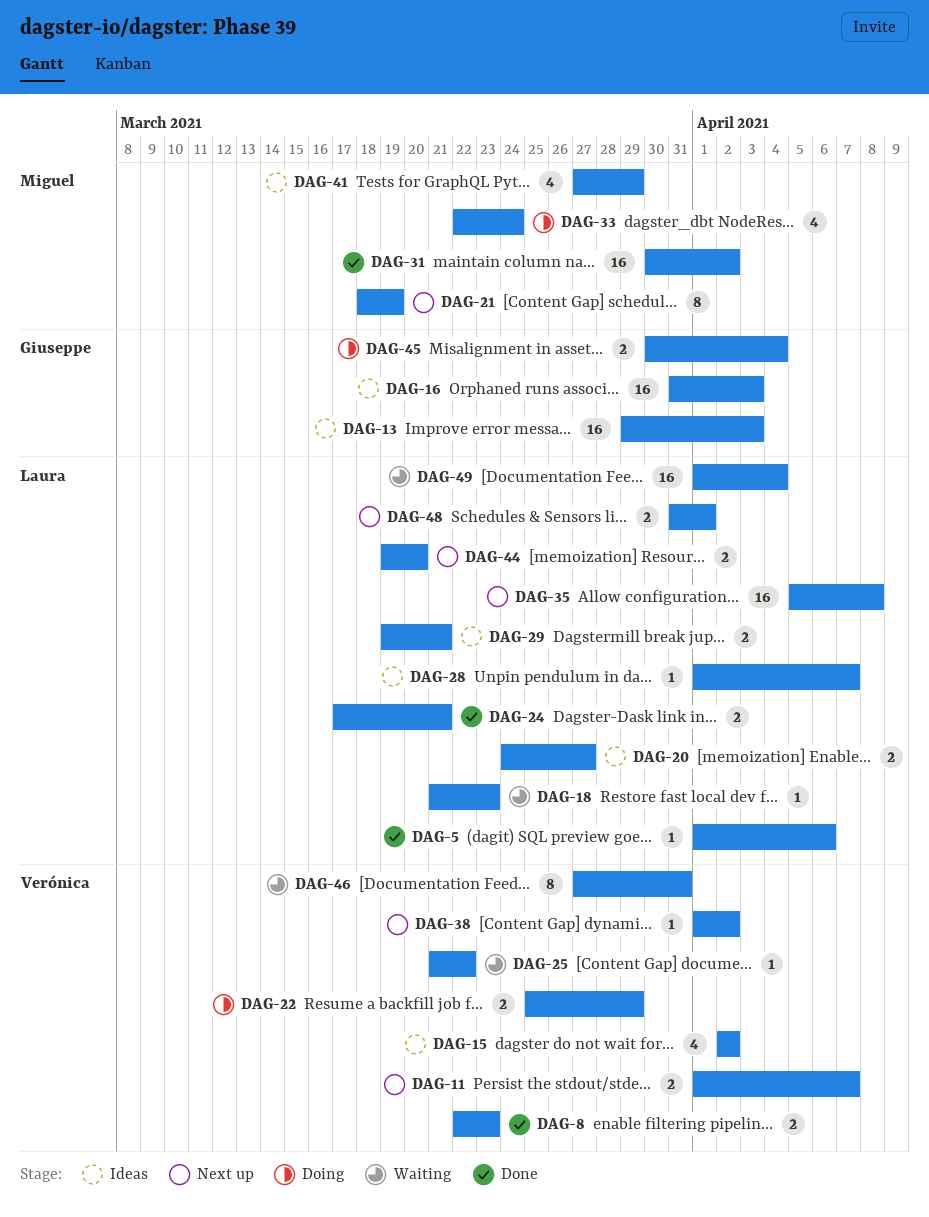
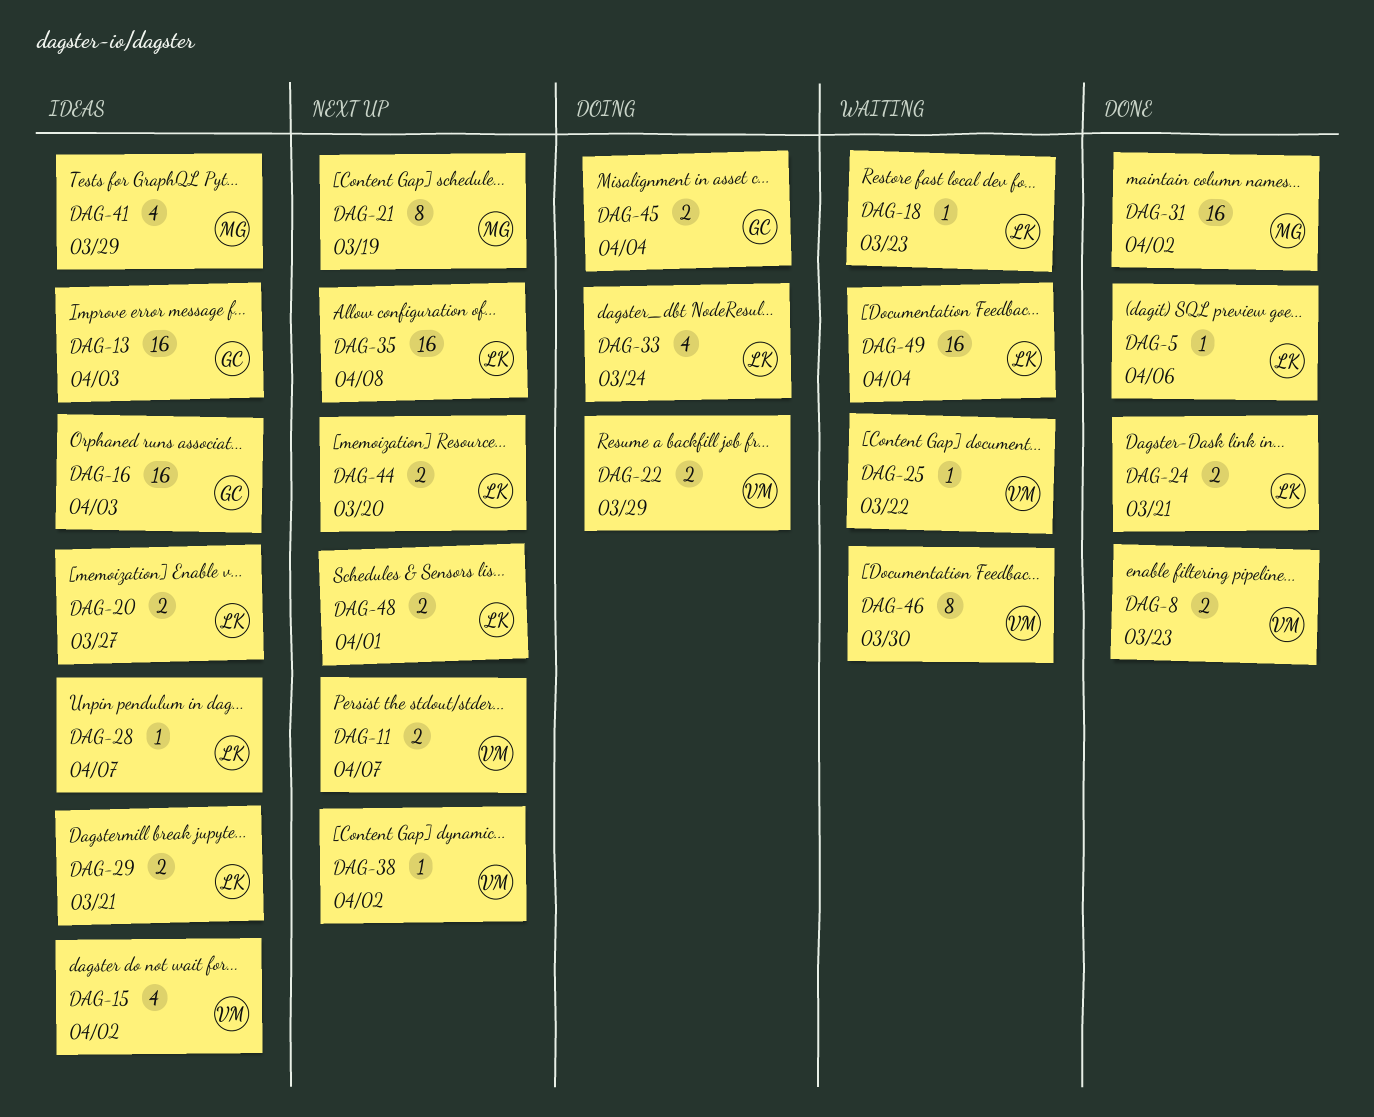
DAG-33, owner: Miguel -> Laura
DAG-46, due: Mar 31 -> Mar 30

